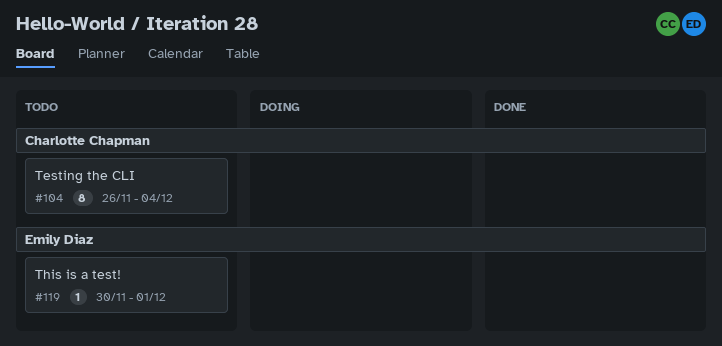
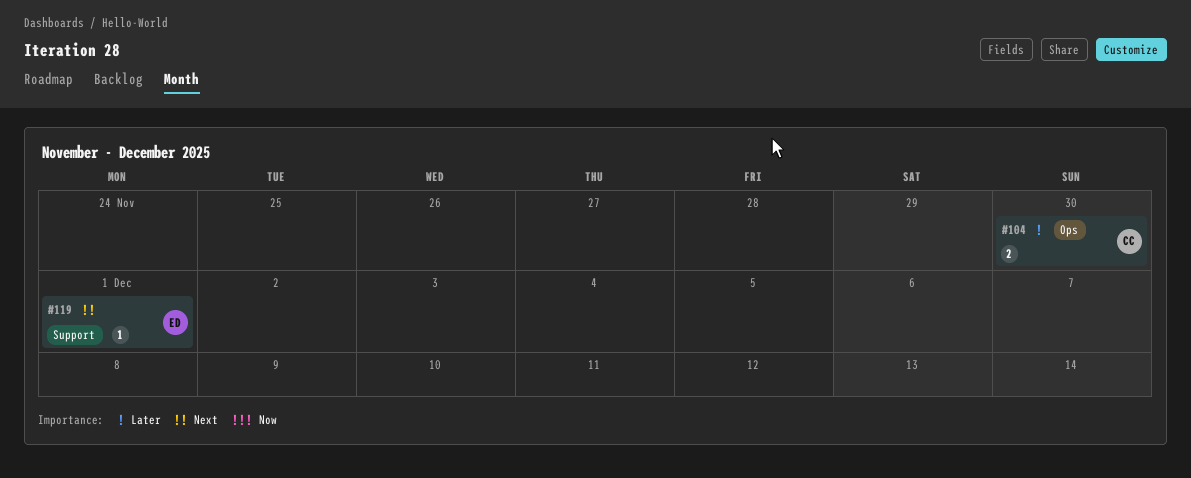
#104, estimate: 8 -> 2
#104, due: Dec 4 -> Nov 30

